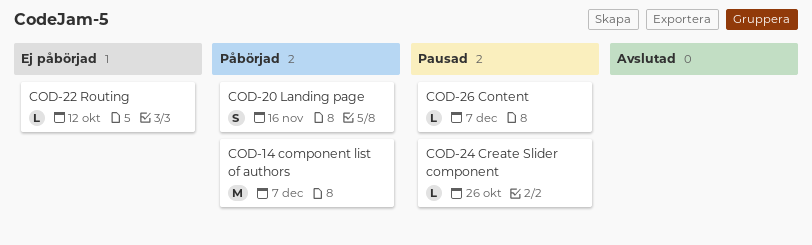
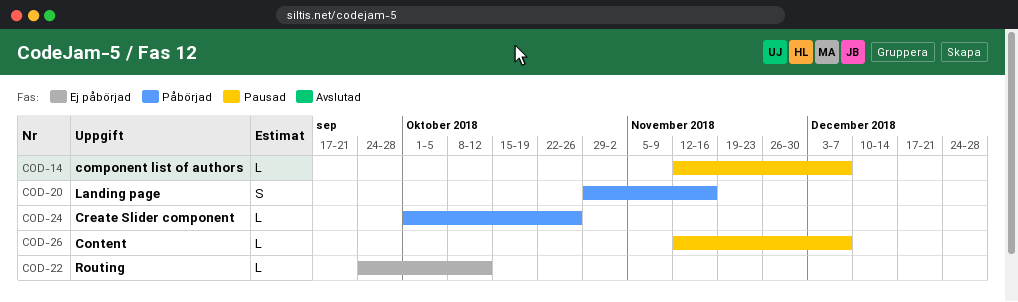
COD-14, status: Påbörjad -> Pausad
COD-14, estimate: M -> L
COD-24, status: Pausad -> Påbörjad

